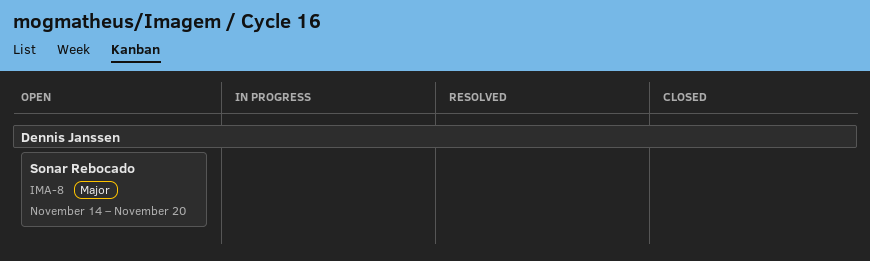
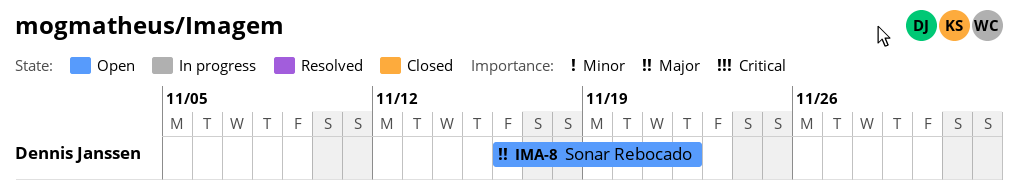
IMA-8, start: Nov 14 -> Nov 16
IMA-8, due: Nov 20 -> Nov 22

